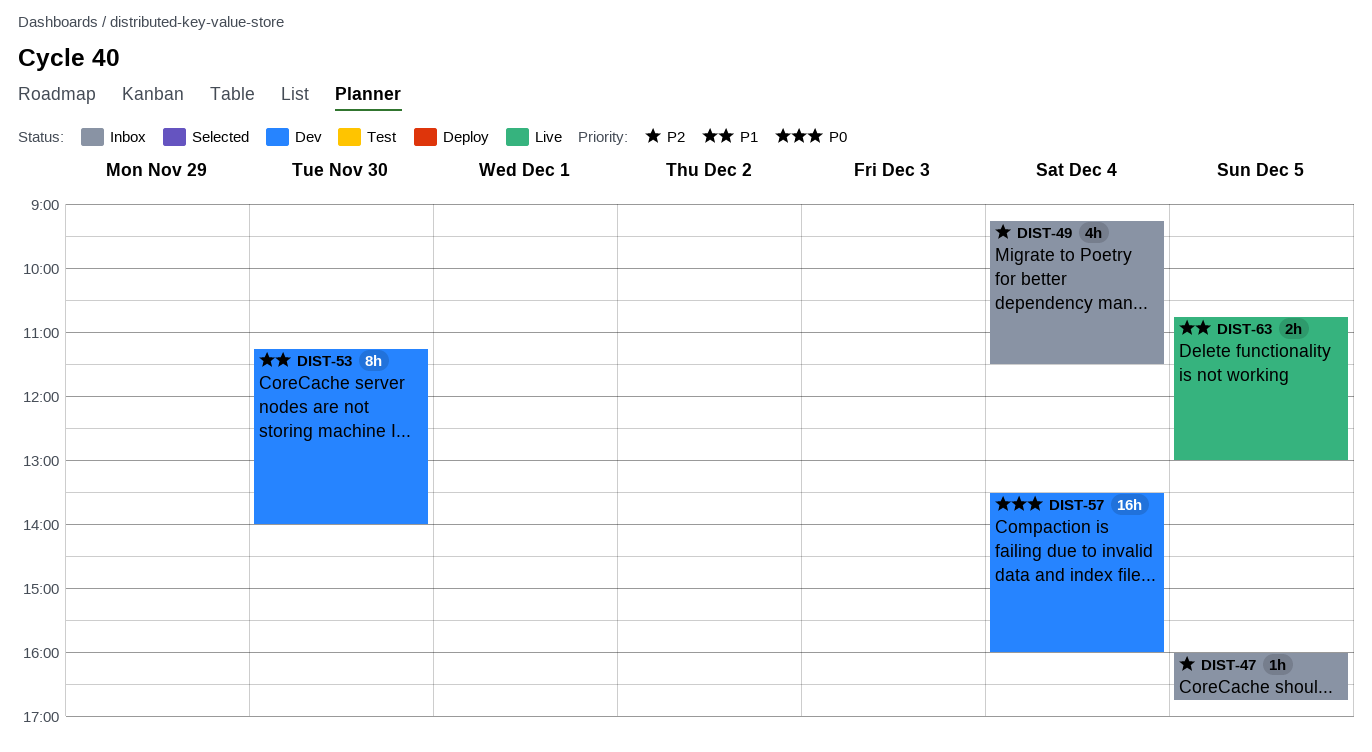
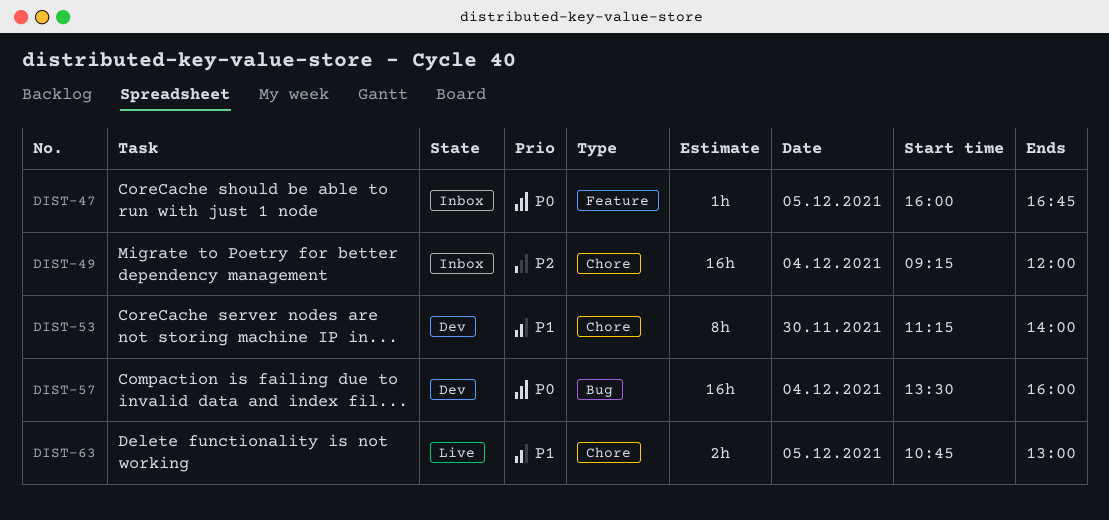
DIST-47, priority: P2 -> P0
DIST-49, estimate: 4h -> 16h
DIST-49, ends: 11:30 -> 12:00

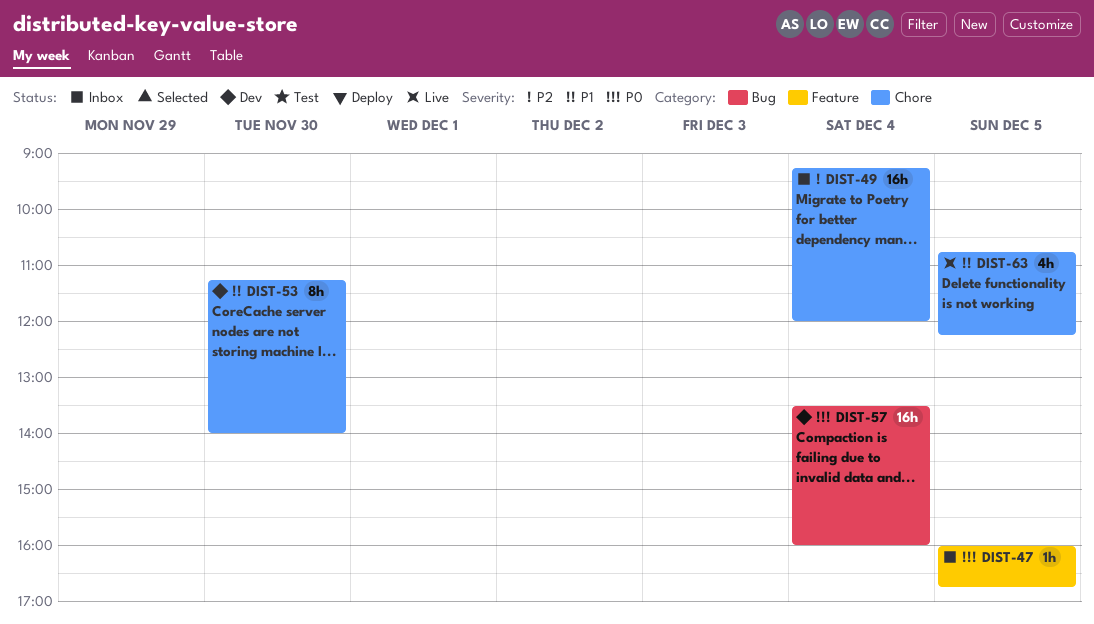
DIST-63, estimate: 2h -> 4h
DIST-63, ends: 13:00 -> 12:15

